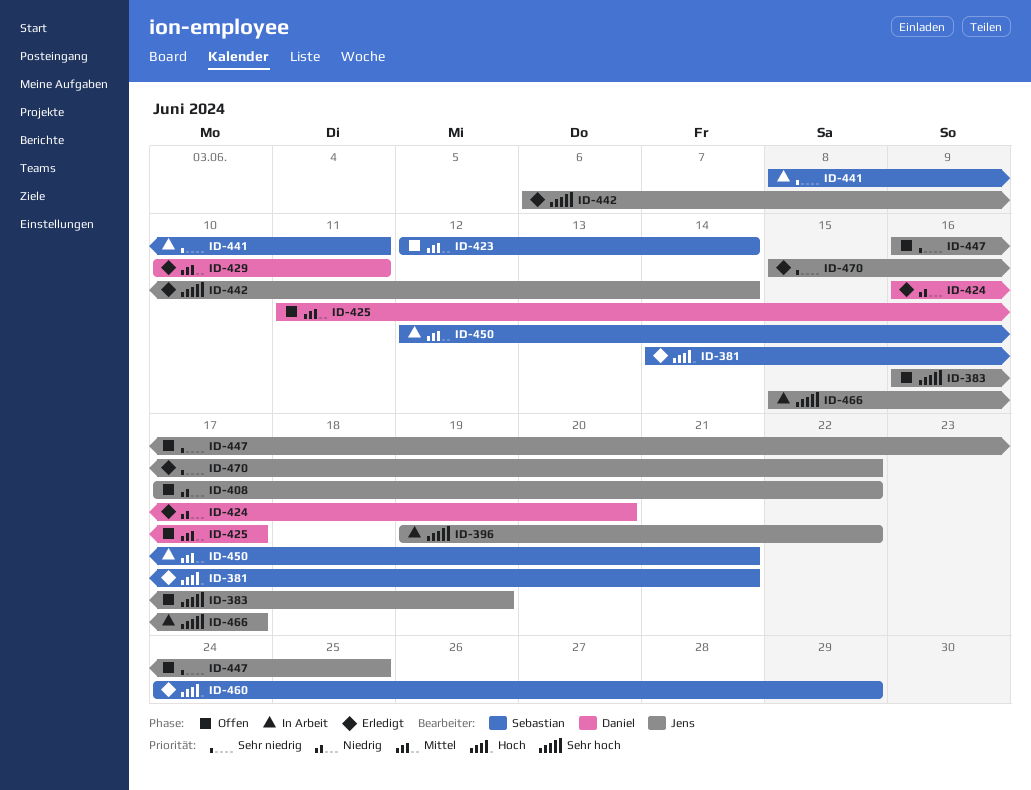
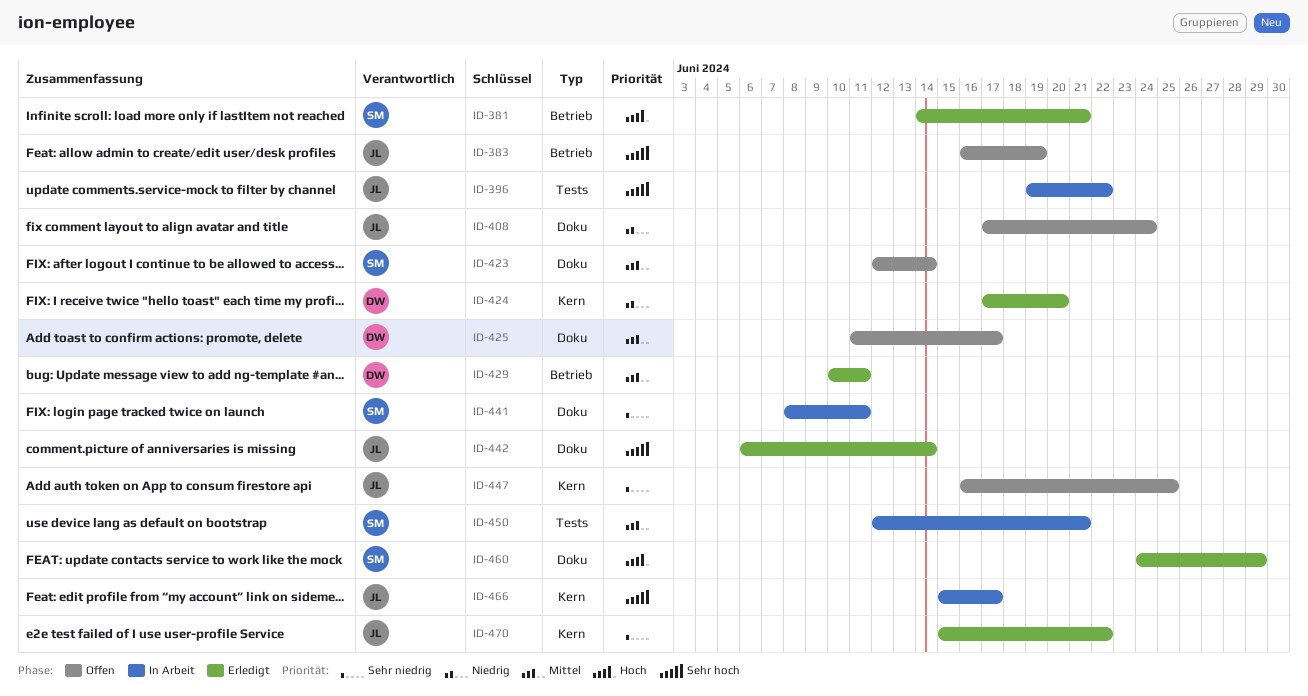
ID-408, due: Jun 22 -> Jun 24
ID-424, start: Jun 16 -> Jun 17

